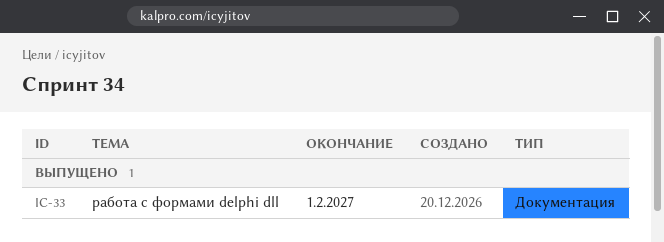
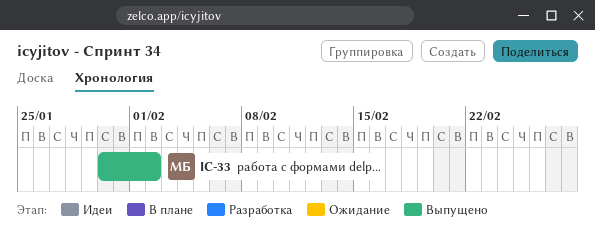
IC-33, due: Feb 1 -> Feb 2

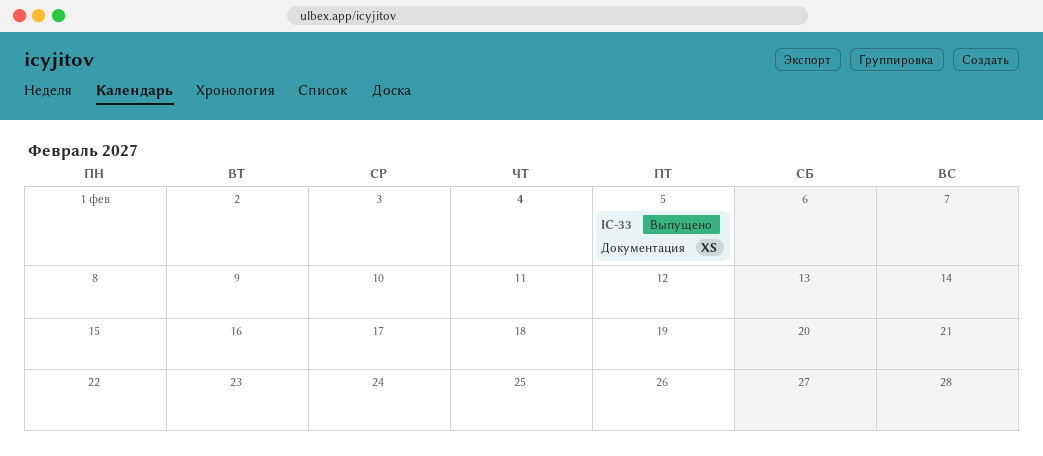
IC-33, due: Feb 2 -> Feb 5

